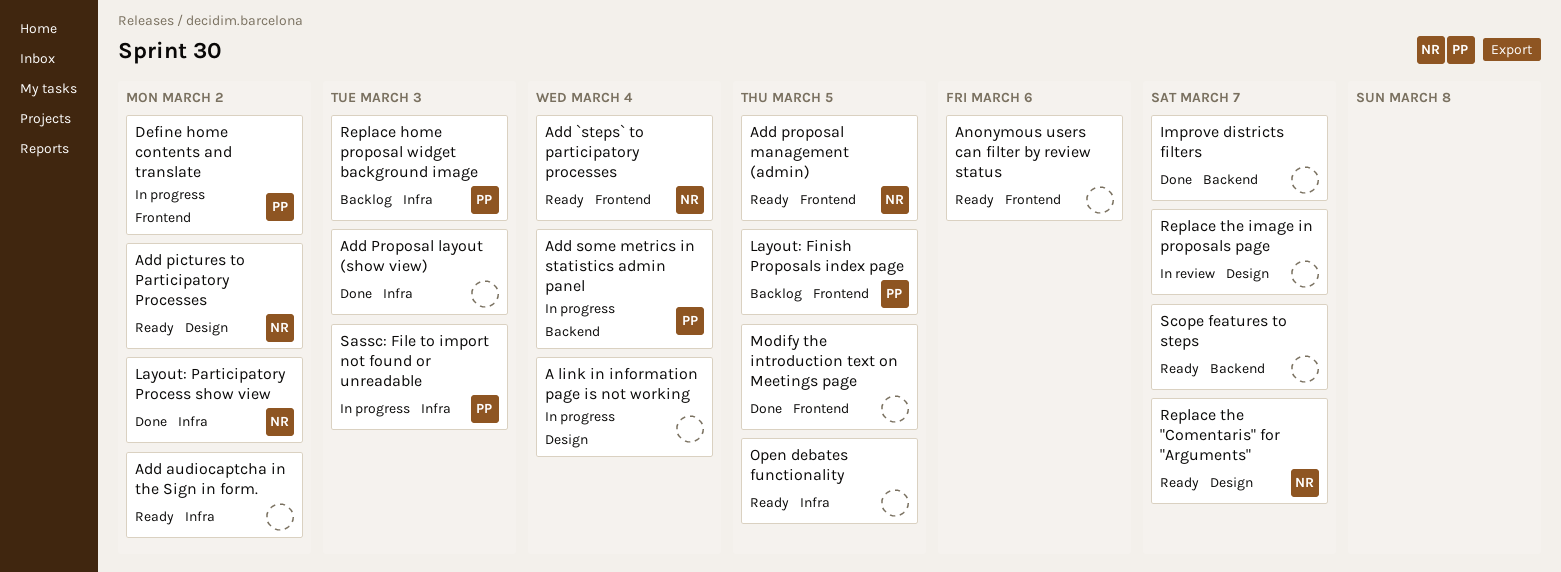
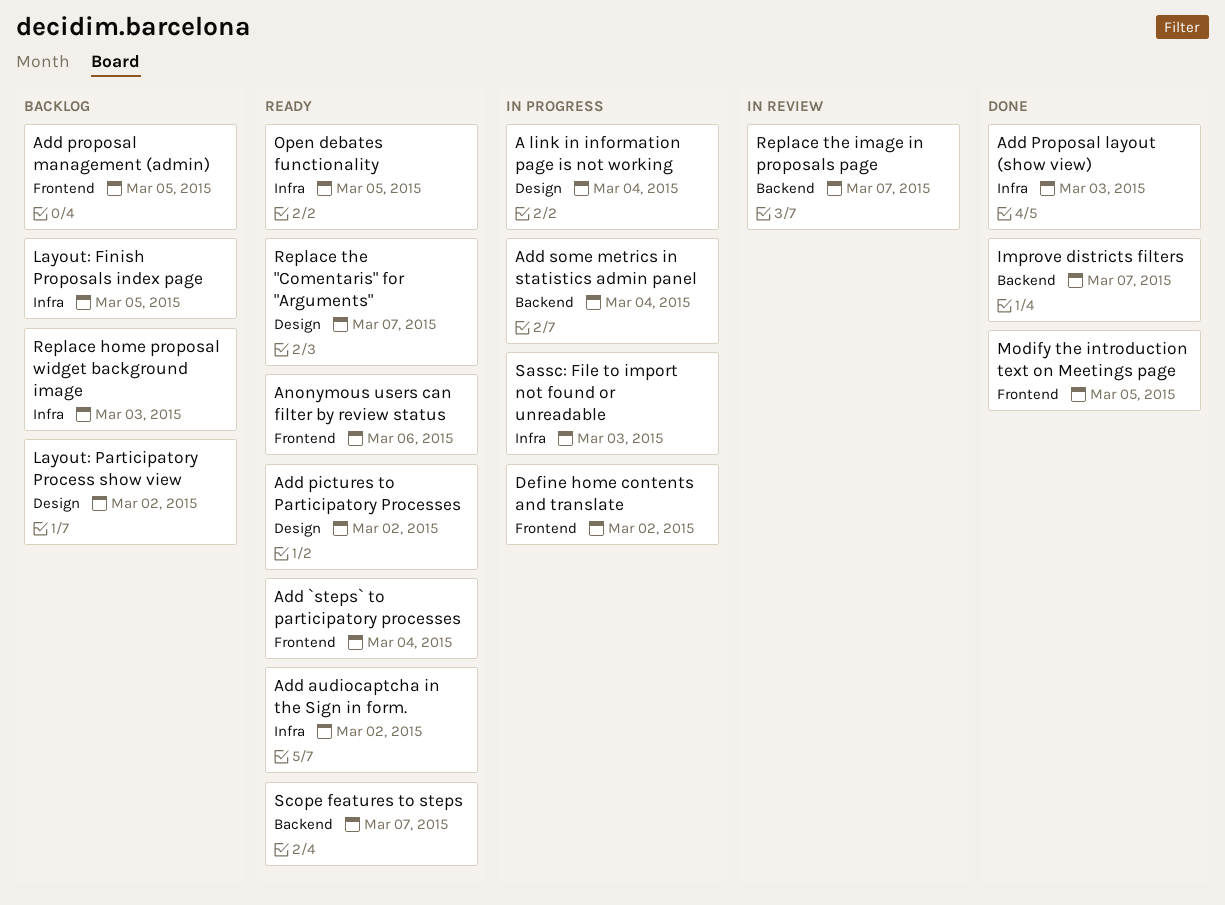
Add proposal management (admin), status: Ready -> Backlog
Layout: Finish Proposals index page, label: Frontend -> Infra
Layout: Participatory Process show view, status: Done -> Backlog
Layout: Participatory Process show view, label: Infra -> Design
Replace the image in proposals page, label: Design -> Backend

